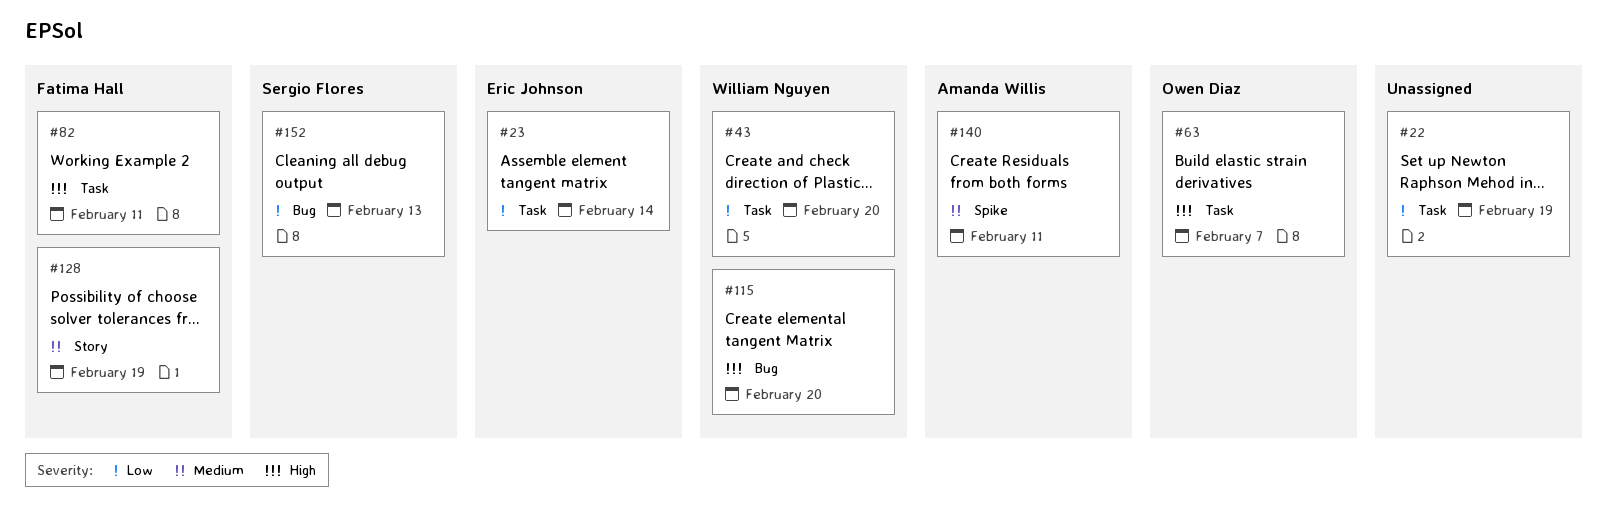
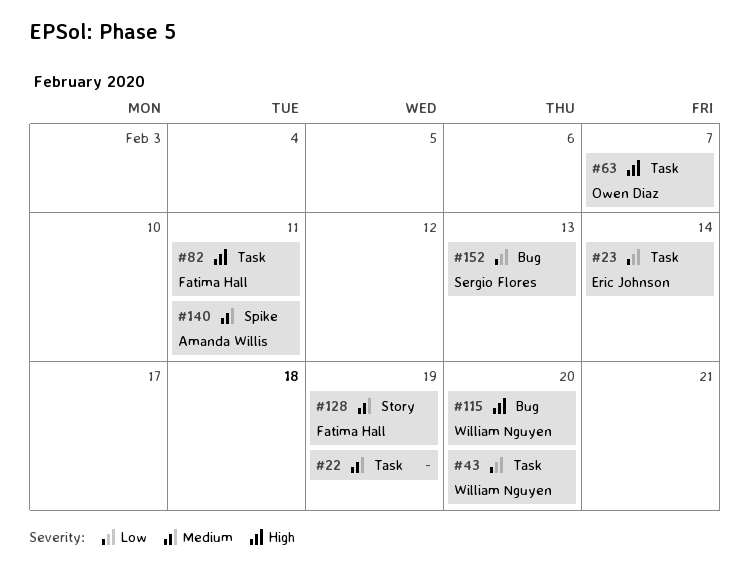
#22, priority: Low -> Medium

